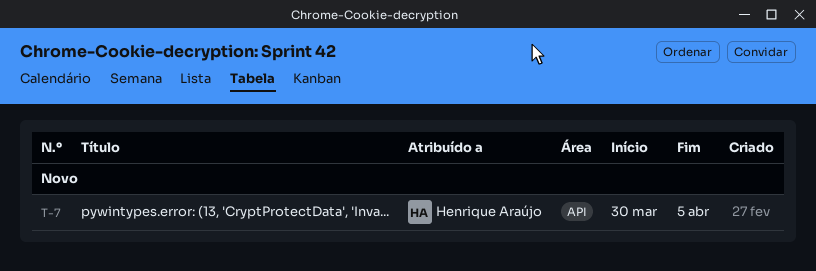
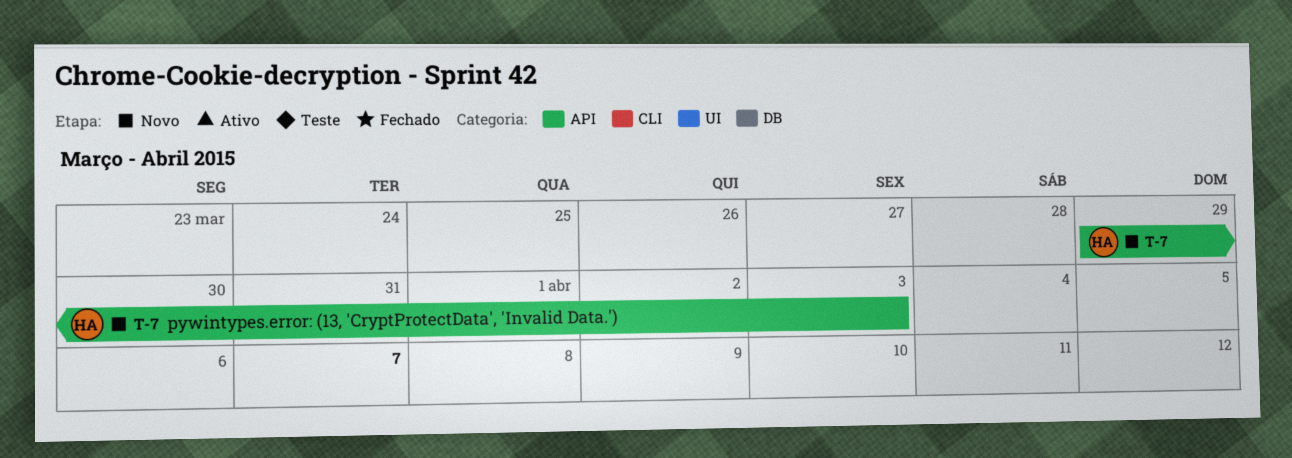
T-7, start: Mar 30 -> Mar 29
T-7, due: Apr 5 -> Apr 3

